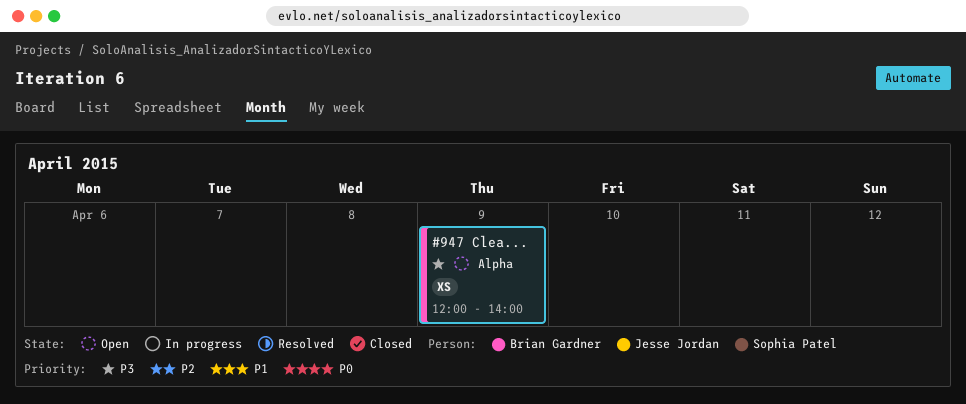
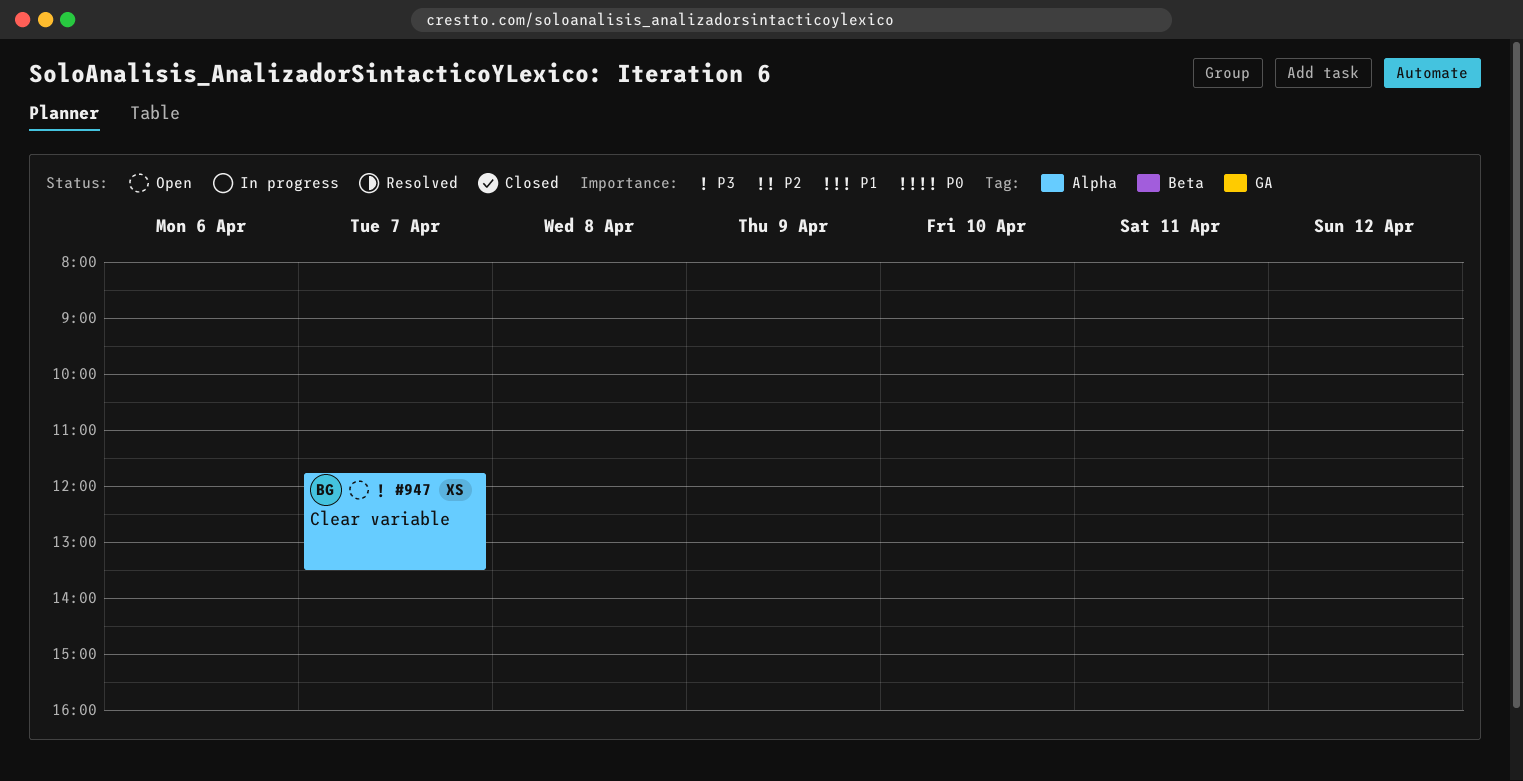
#947, day: Apr 9 -> Apr 7
#947, begins: 12:00 -> 11:45
#947, ends: 14:00 -> 13:30

